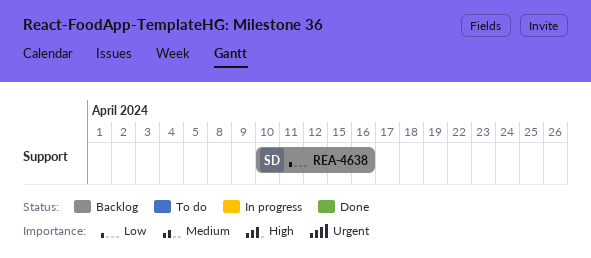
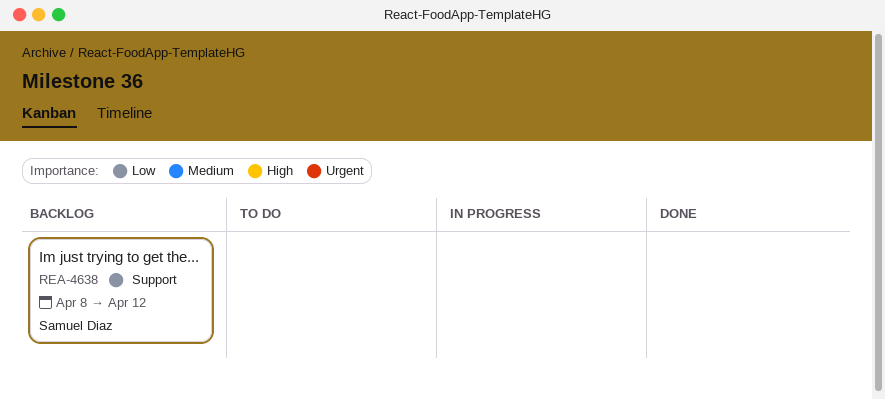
REA-4638, start: Apr 10 -> Apr 8
REA-4638, due: Apr 16 -> Apr 12

